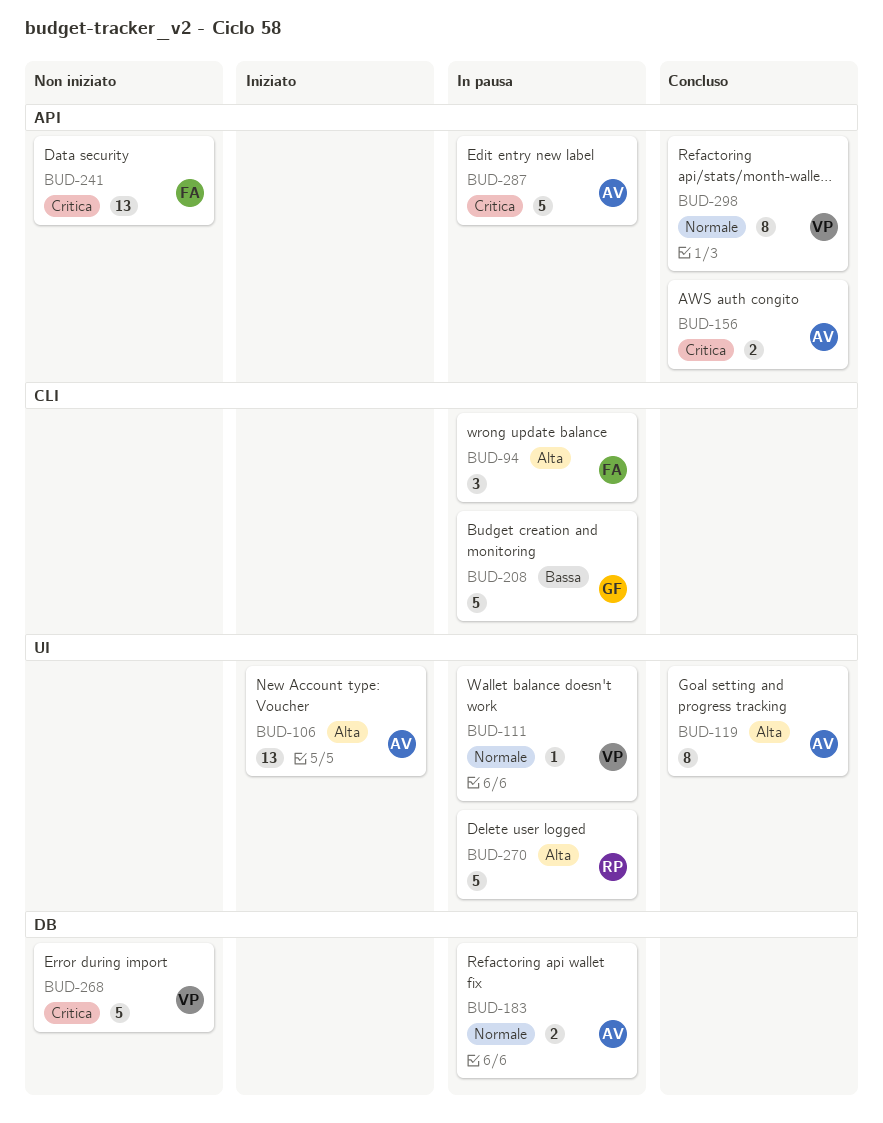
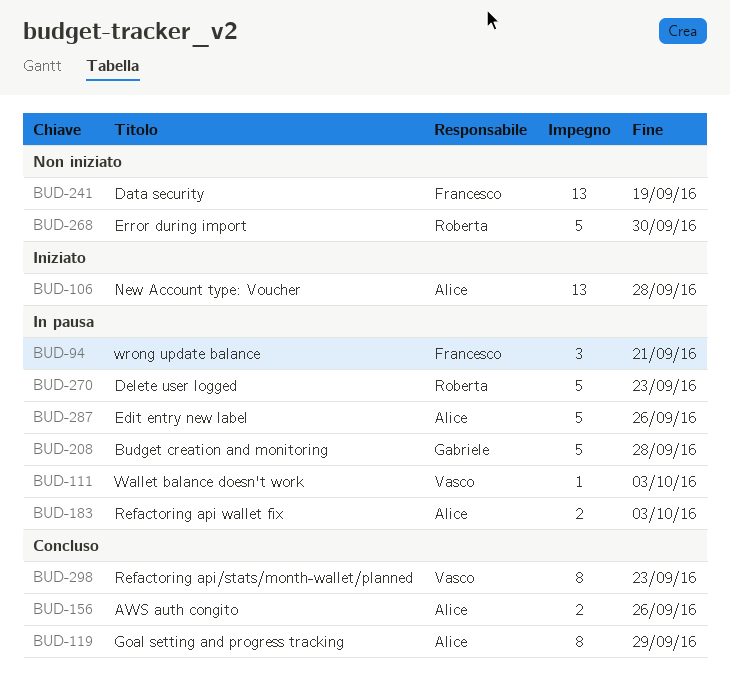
BUD-268, owner: Vasco -> Roberta

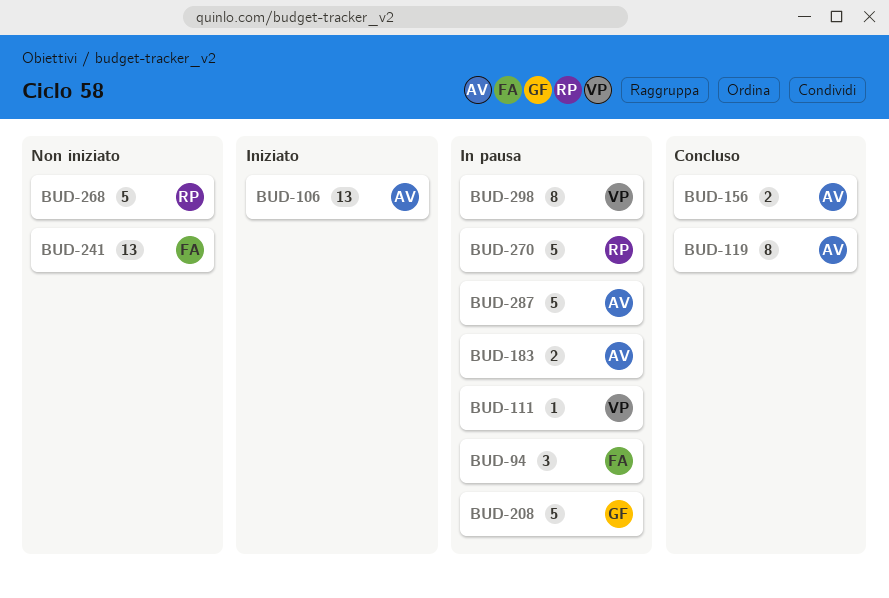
BUD-298, status: Concluso -> In pausa

